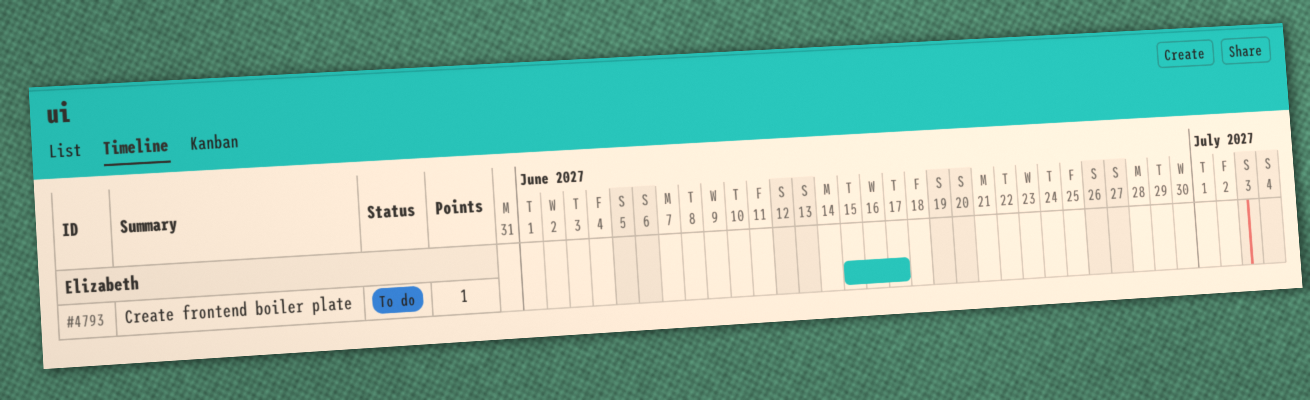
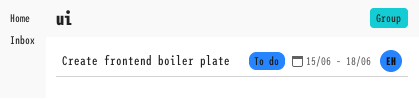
Create frontend boiler plate, due: Jun 17 -> Jun 18

